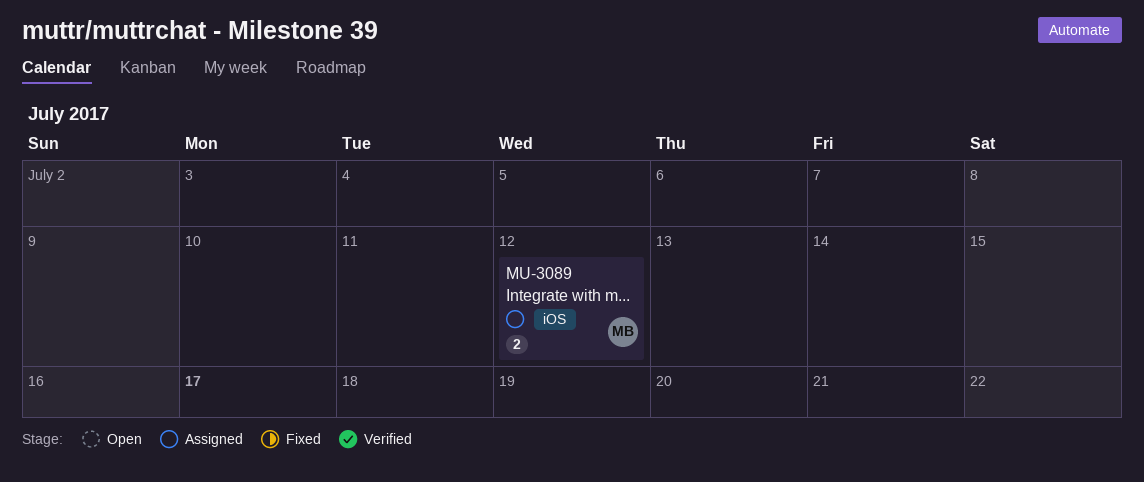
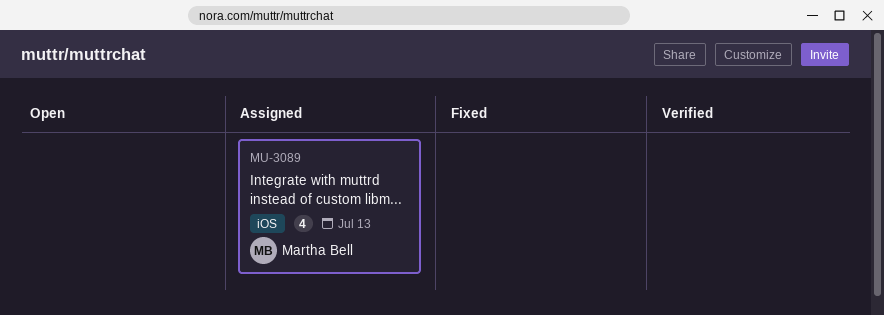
MU-3089, estimate: 2 -> 4
MU-3089, due: Jul 12 -> Jul 13

